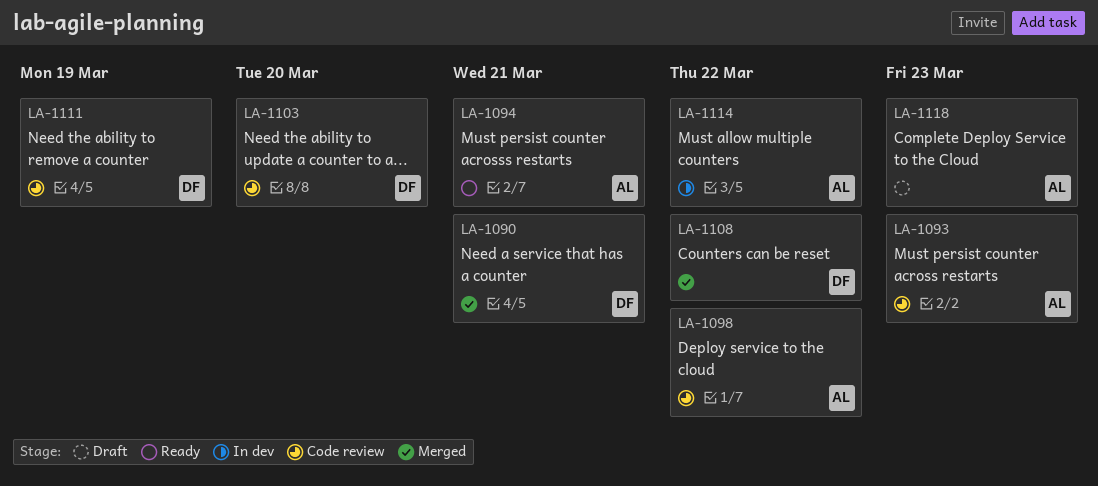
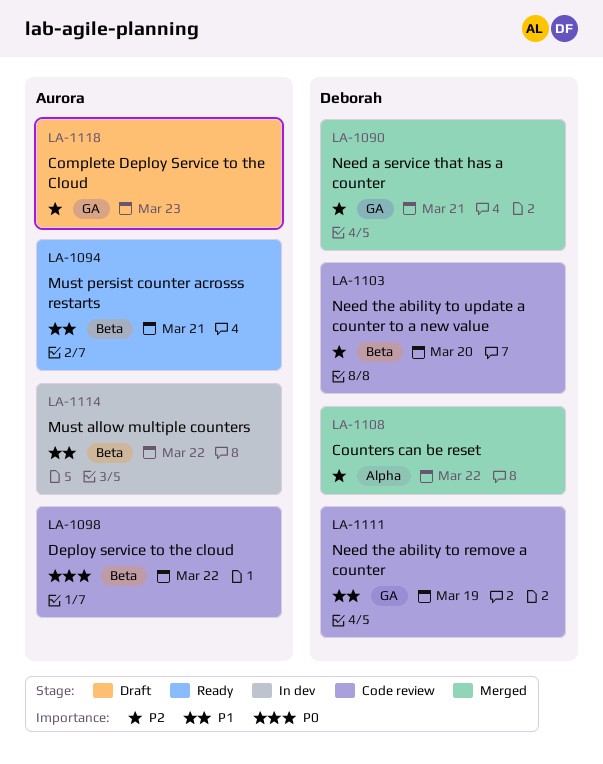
LA-1093: present -> none

